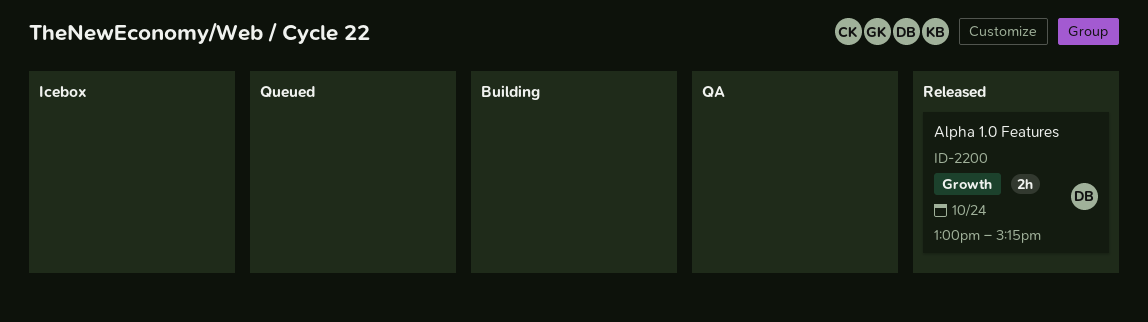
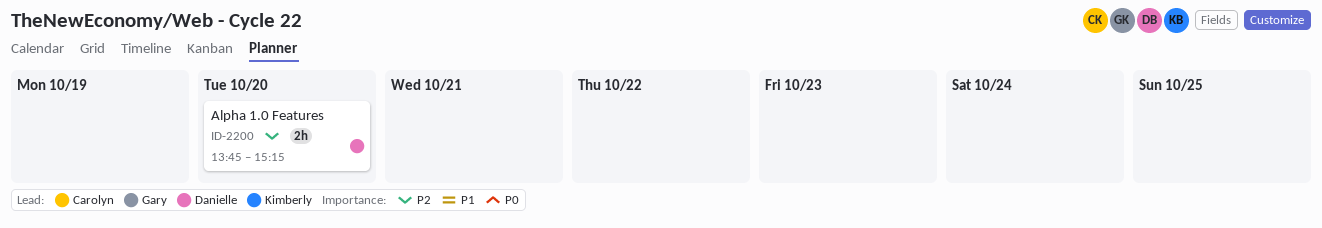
ID-2200, day: Oct 24 -> Oct 20
ID-2200, begins: 13:00 -> 13:45

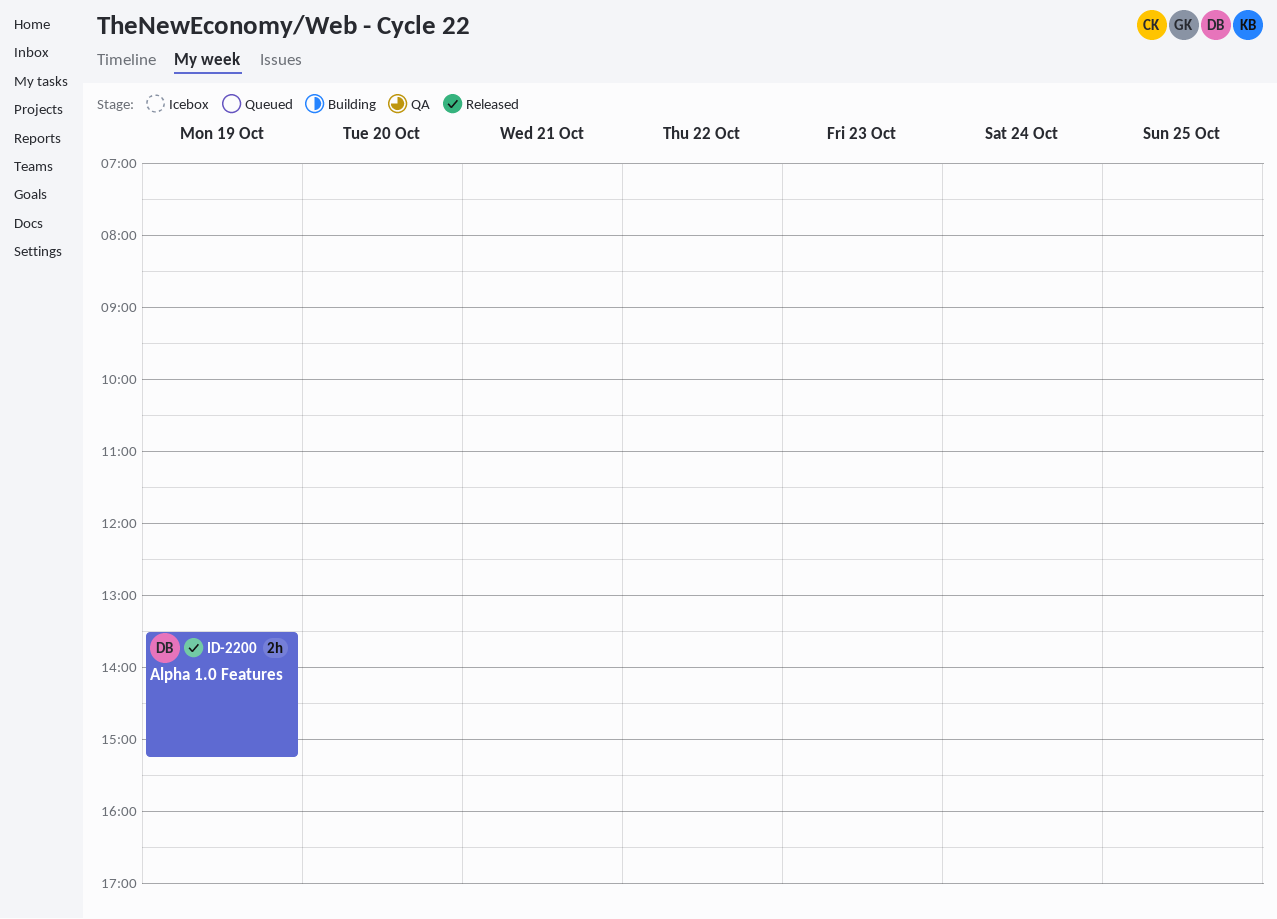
ID-2200, day: Oct 20 -> Oct 19
ID-2200, begins: 13:45 -> 13:30

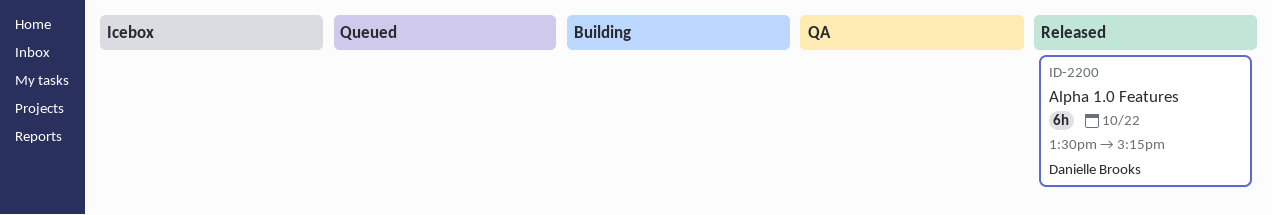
ID-2200, estimate: 2h -> 6h
ID-2200, day: Oct 19 -> Oct 22

